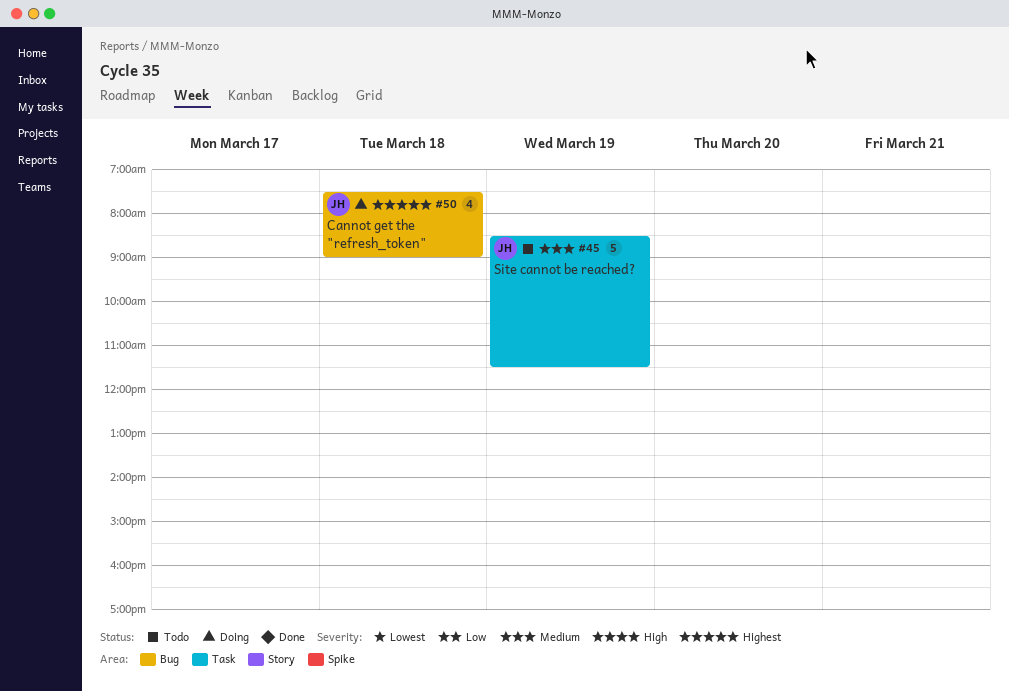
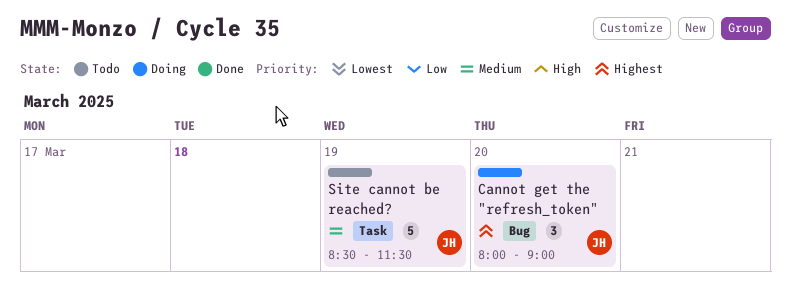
Cannot get the "refresh_token", estimate: 4 -> 3
Cannot get the "refresh_token", day: Mar 18 -> Mar 20
Cannot get the "refresh_token", begins: 07:30 -> 08:00

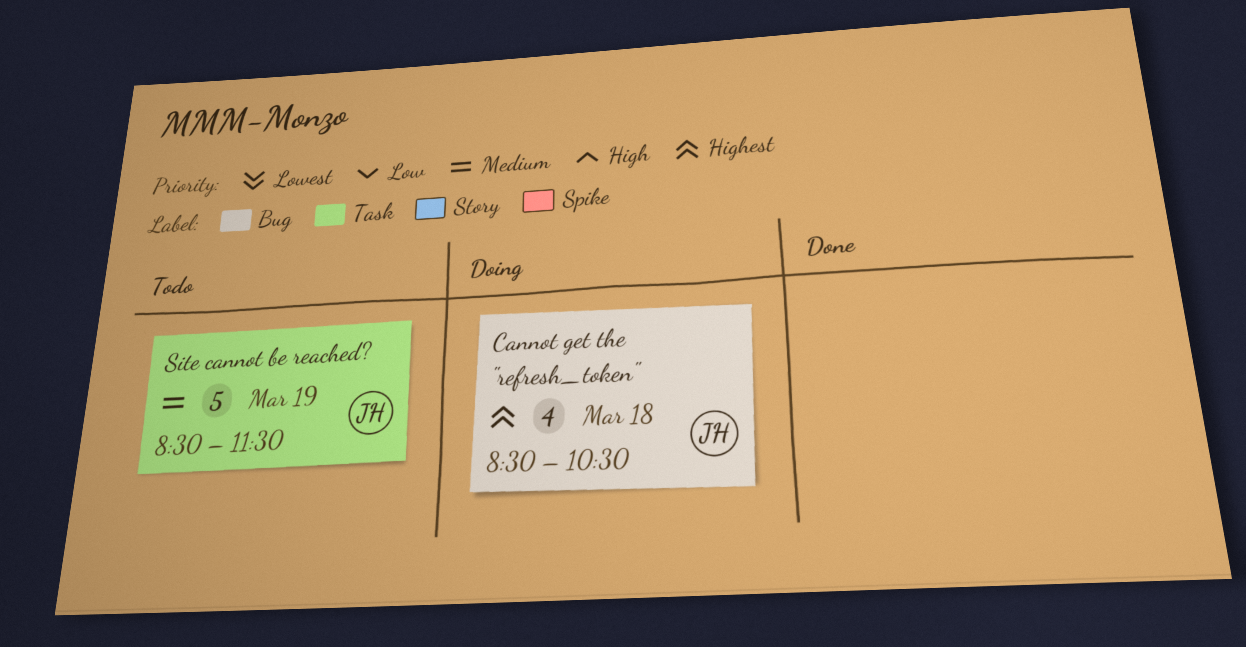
Cannot get the "refresh_token", estimate: 3 -> 4
Cannot get the "refresh_token", day: Mar 20 -> Mar 18
Cannot get the "refresh_token", begins: 08:00 -> 08:30
Cannot get the "refresh_token", ends: 09:00 -> 10:30

